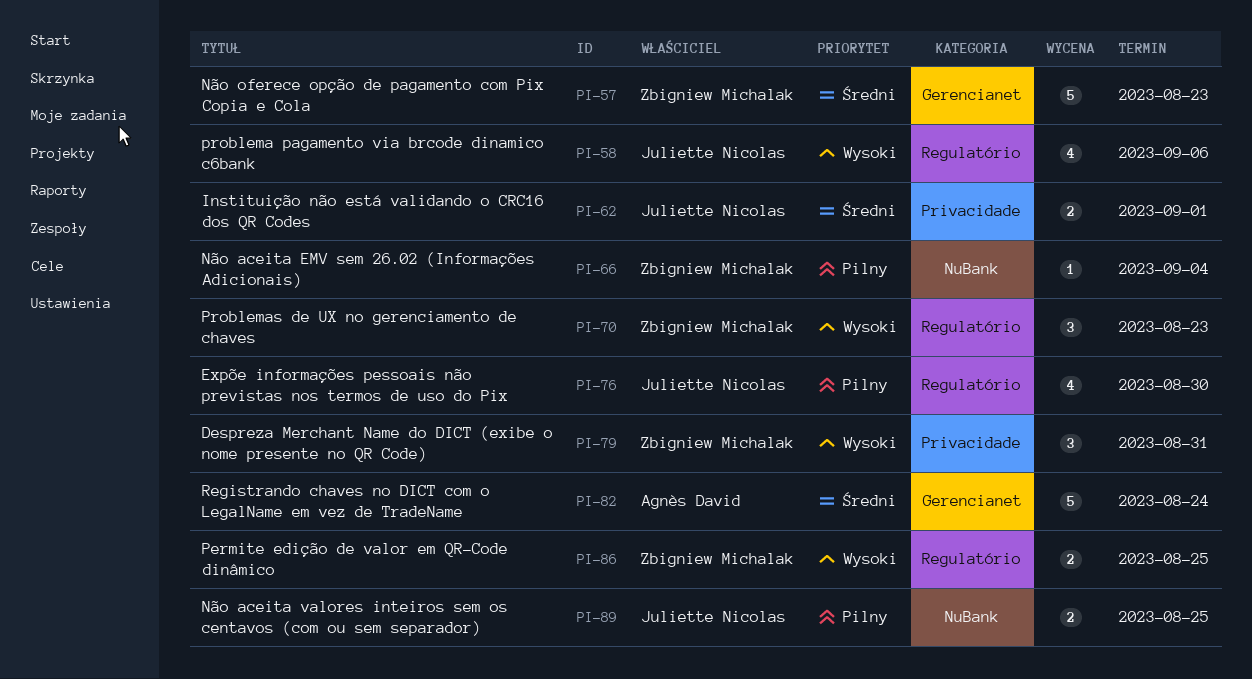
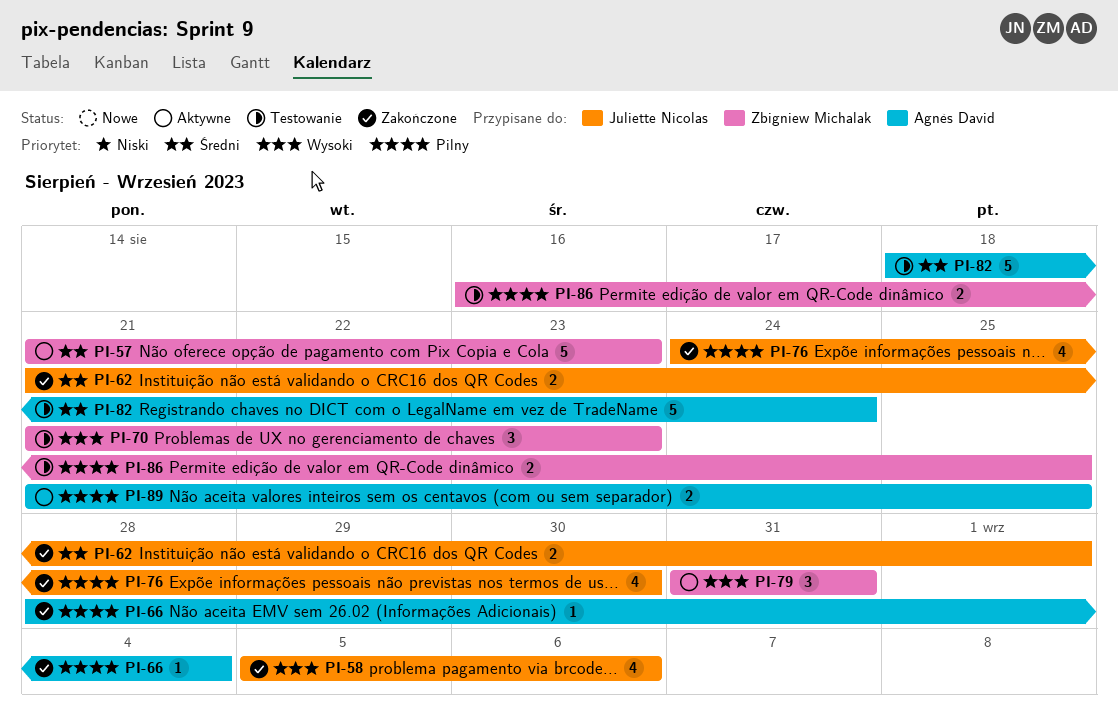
PI-66, owner: Zbigniew Michalak -> Agnès David
PI-86, priority: Wysoki -> Pilny
PI-89, owner: Juliette Nicolas -> Agnès David

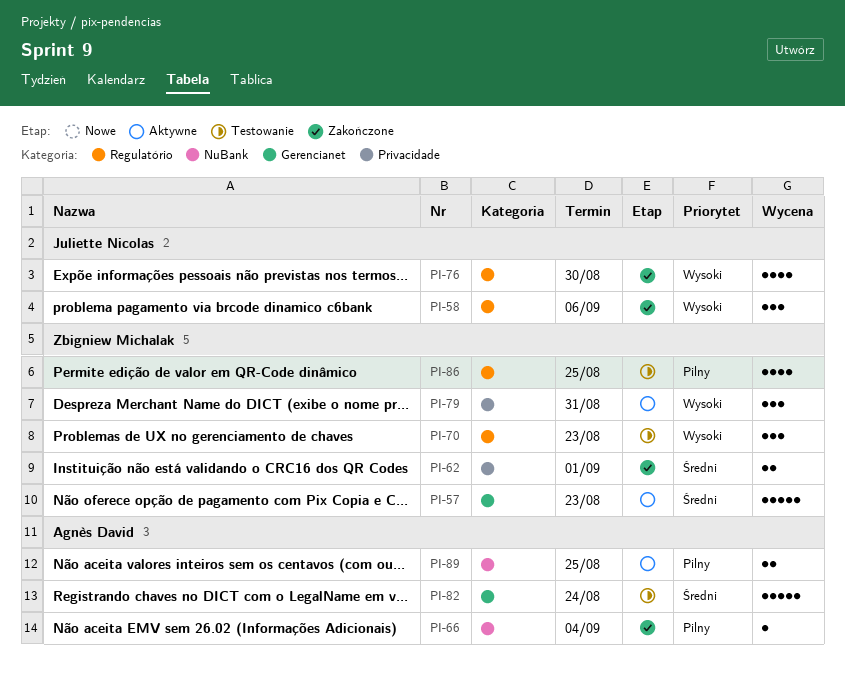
PI-58, estimate: 4 -> 3
PI-62, owner: Juliette Nicolas -> Zbigniew Michalak
PI-76, priority: Pilny -> Wysoki
PI-86, estimate: 2 -> 4

